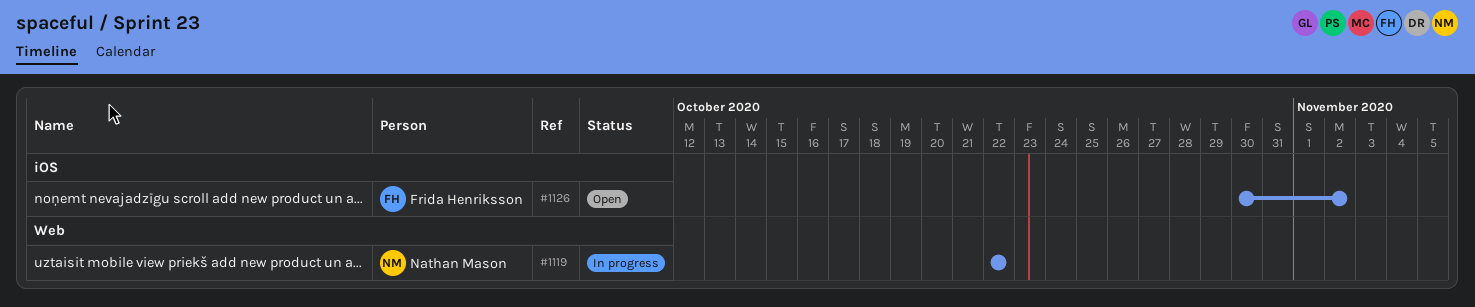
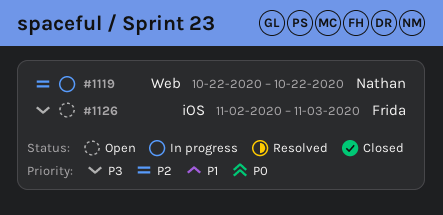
#1126, start: Oct 30 -> Nov 2
#1126, due: Nov 2 -> Nov 3

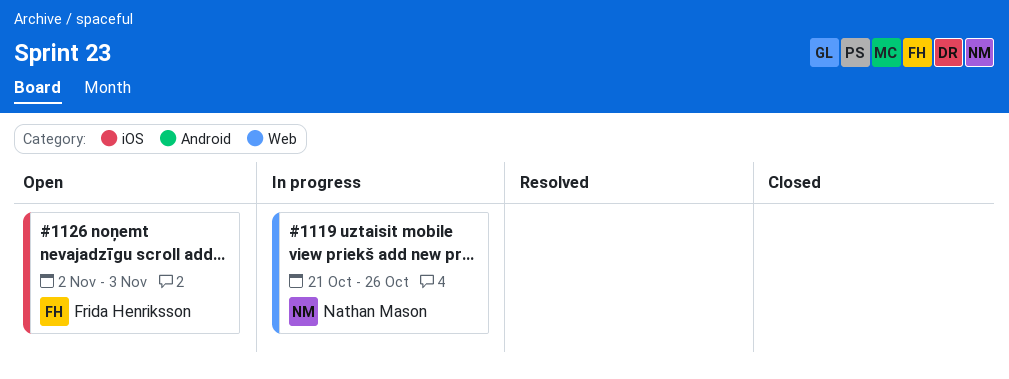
#1119, start: Oct 22 -> Oct 21
#1119, due: Oct 22 -> Oct 26

